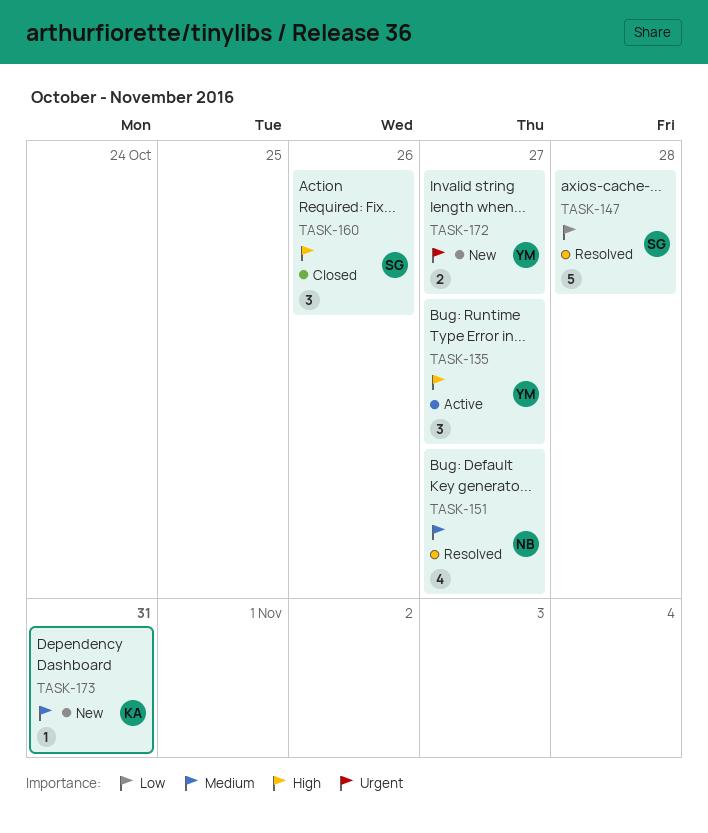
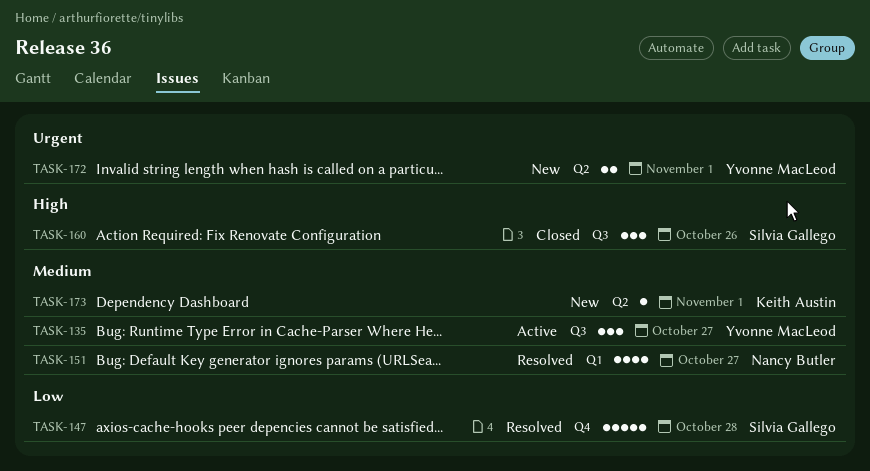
TASK-135, priority: High -> Medium
TASK-172, due: Oct 27 -> Nov 1
TASK-173, due: Oct 31 -> Nov 1

